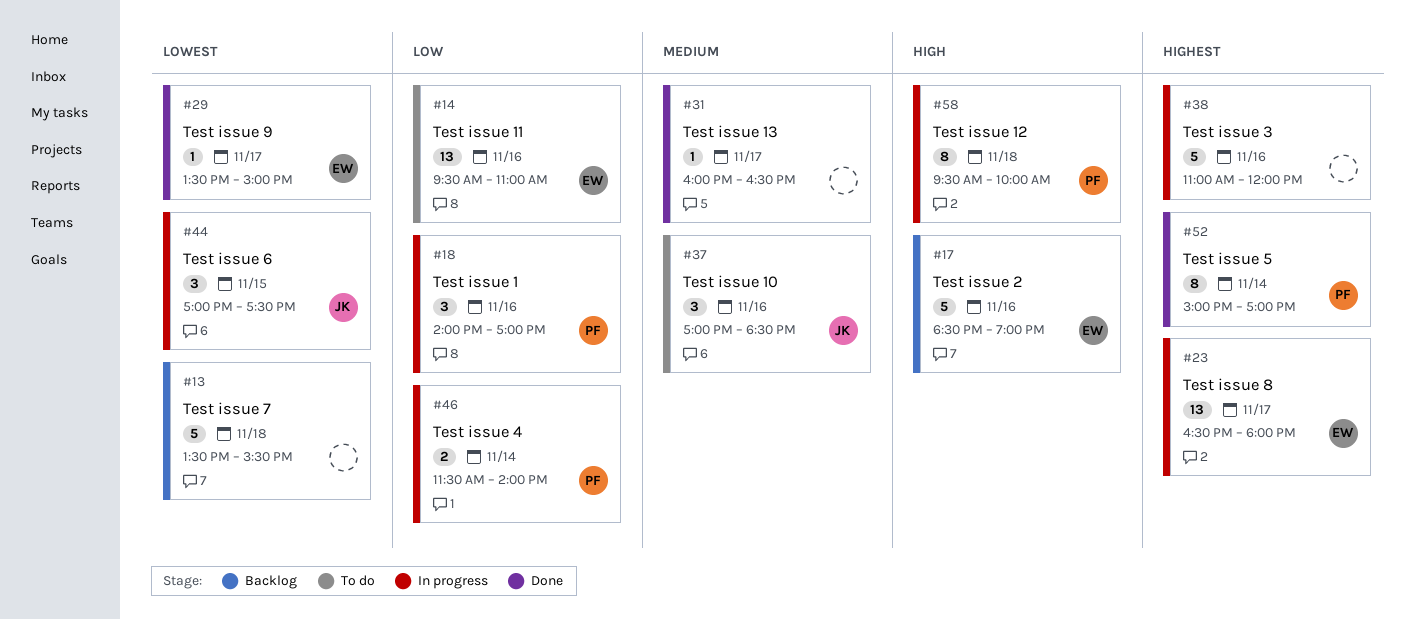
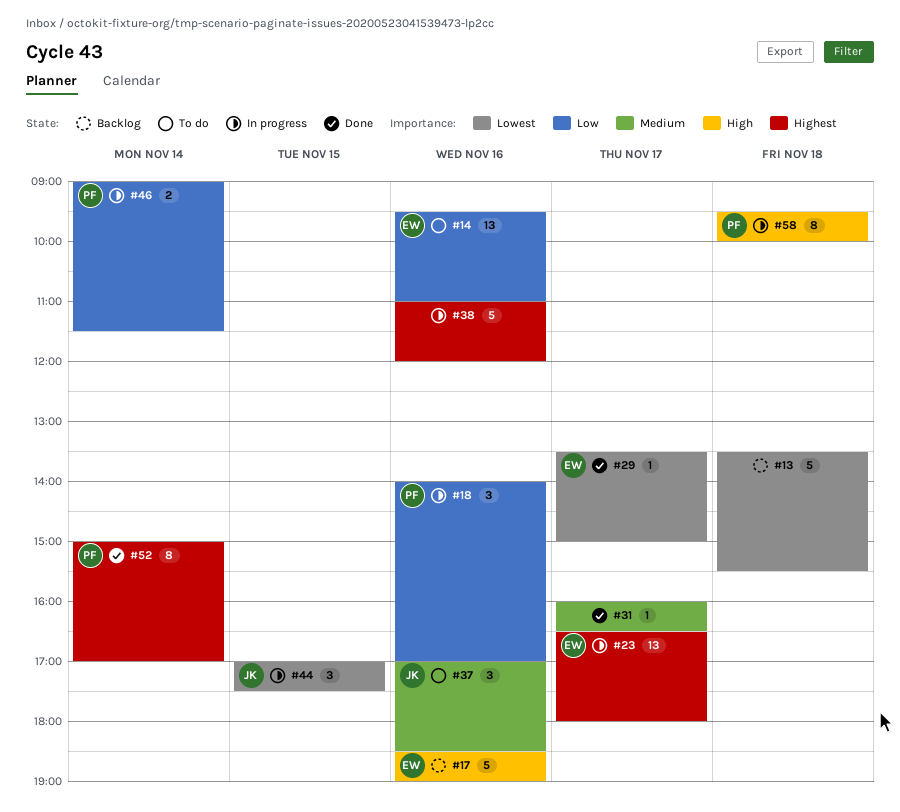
#46, begins: 11:30 -> 09:00
#46, ends: 14:00 -> 11:30

